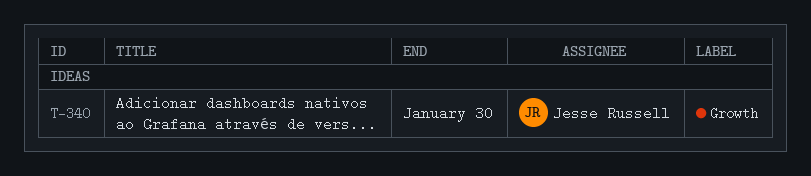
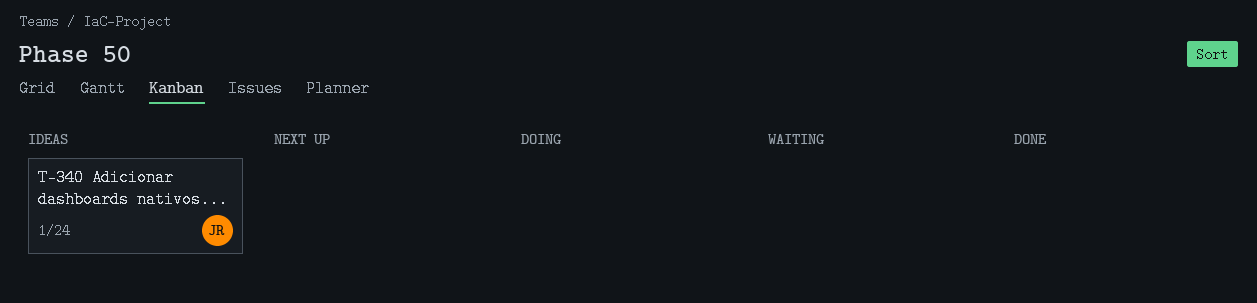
T-340, due: Jan 30 -> Jan 24

